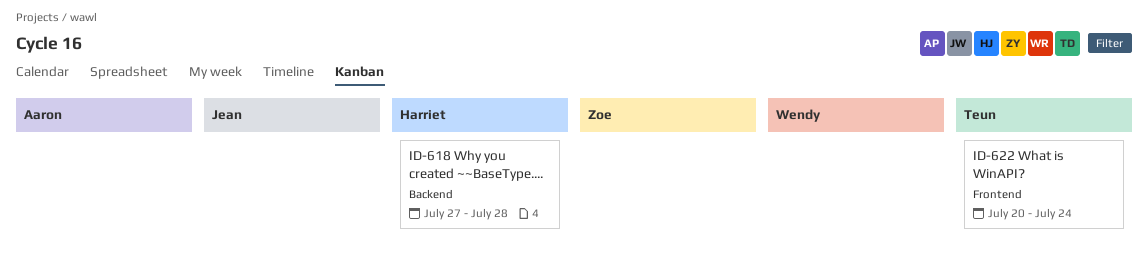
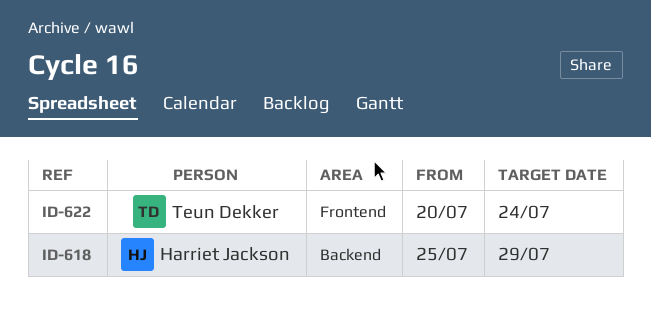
ID-618, start: Jul 27 -> Jul 25
ID-618, due: Jul 28 -> Jul 29

